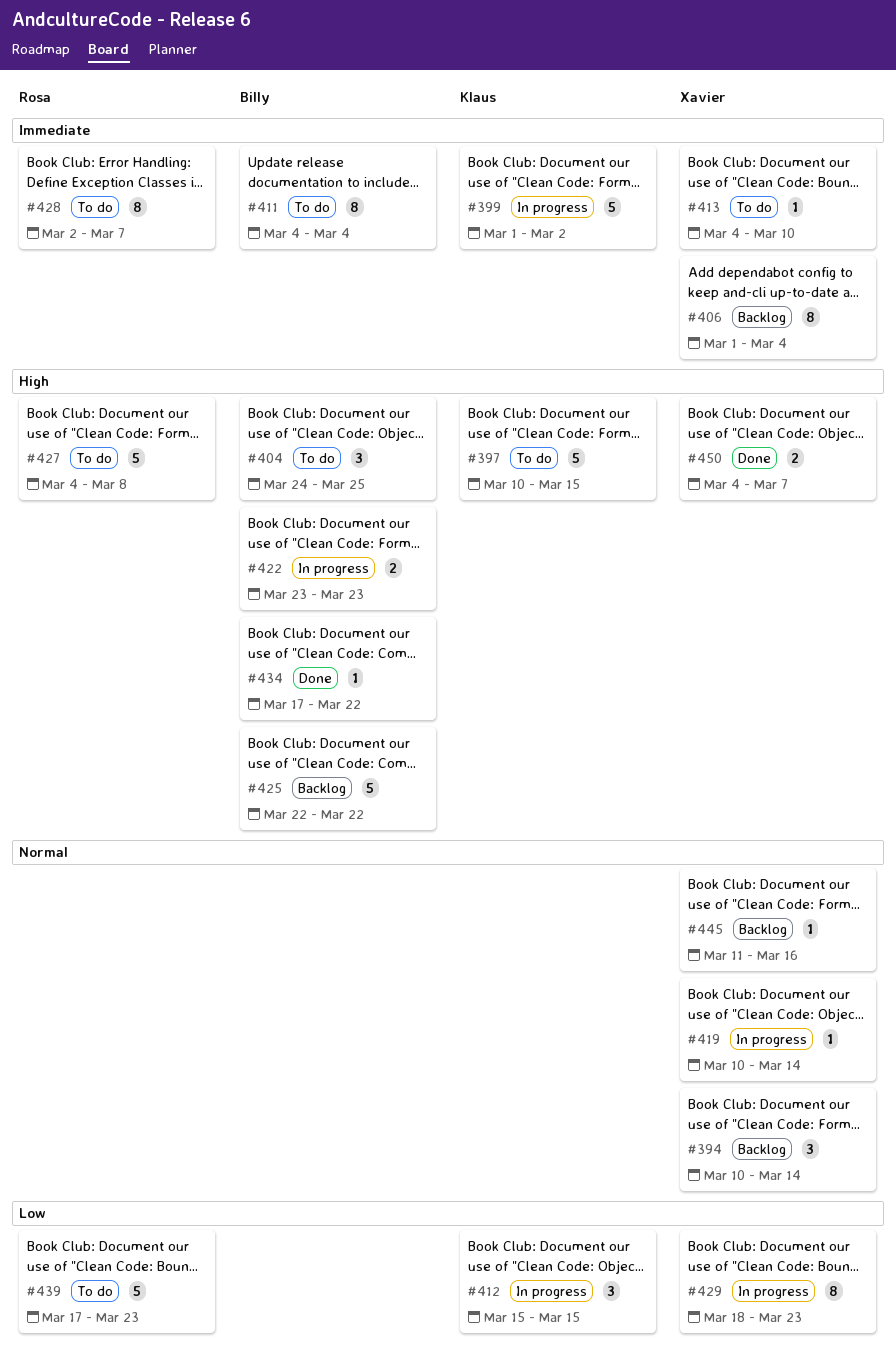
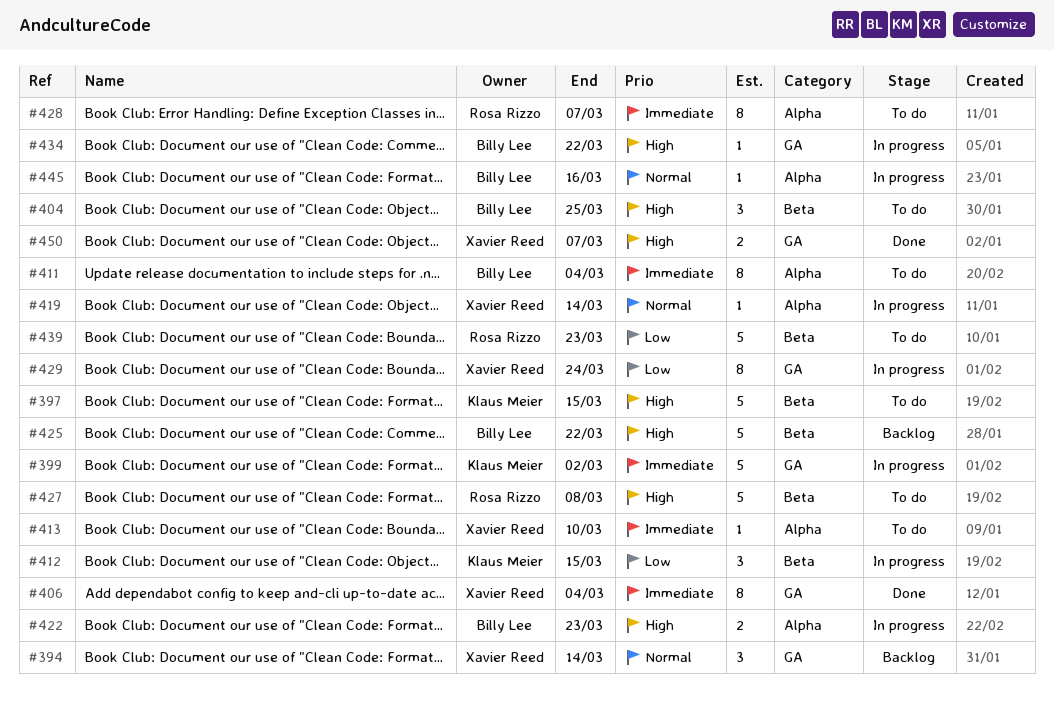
#406, status: Backlog -> Done
#429, due: Mar 23 -> Mar 24
#434, status: Done -> In progress
#445, status: Backlog -> In progress
#445, owner: Xavier Reed -> Billy Lee

